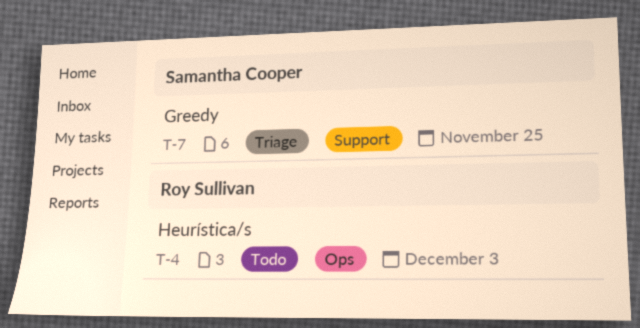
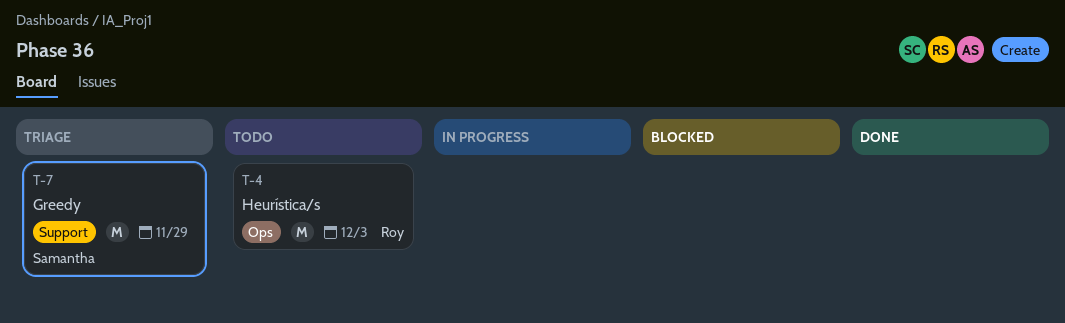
T-7, due: Nov 25 -> Nov 29

